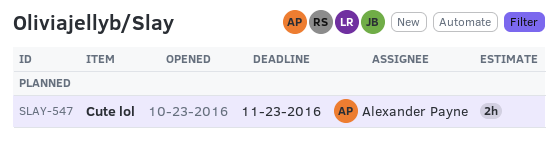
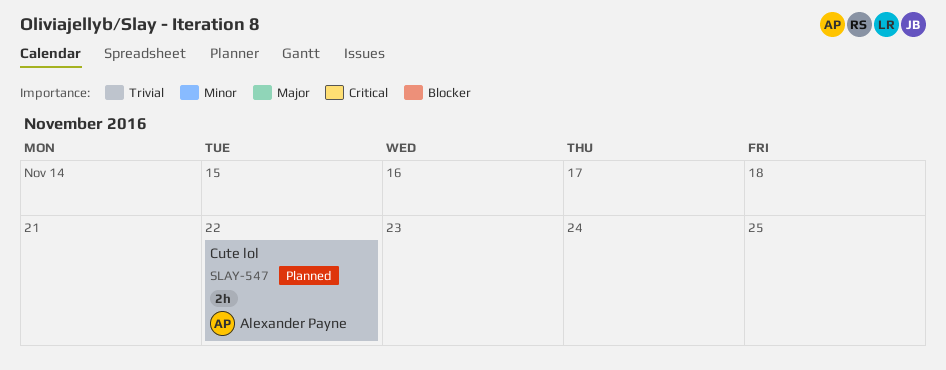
SLAY-547, due: Nov 23 -> Nov 22

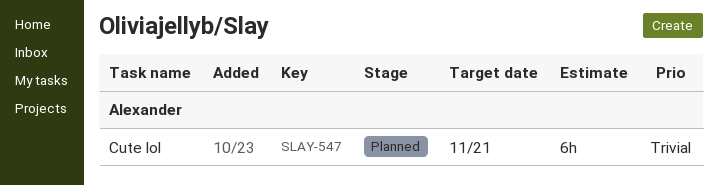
SLAY-547, estimate: 2h -> 6h
SLAY-547, due: Nov 22 -> Nov 21

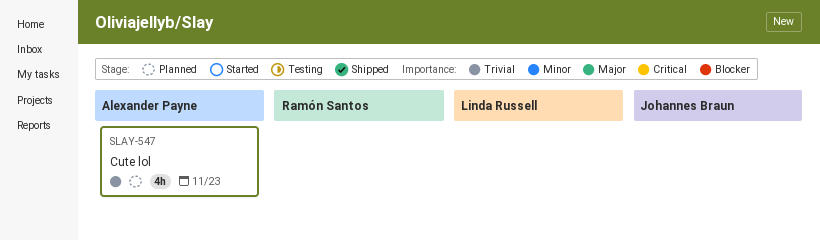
SLAY-547, estimate: 6h -> 4h
SLAY-547, due: Nov 21 -> Nov 23

